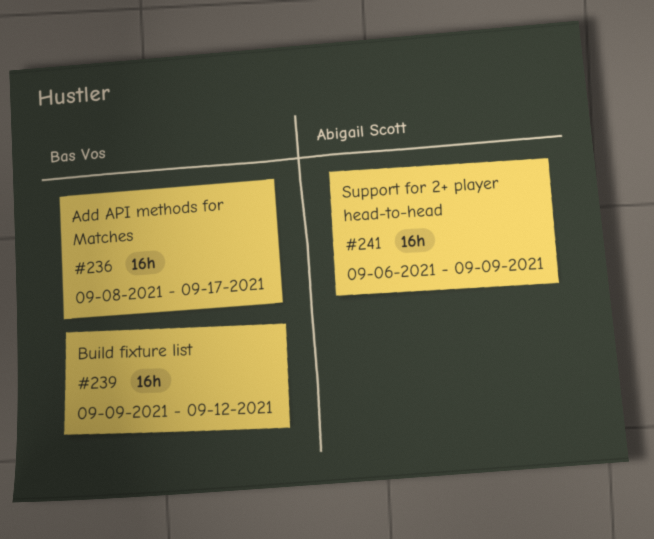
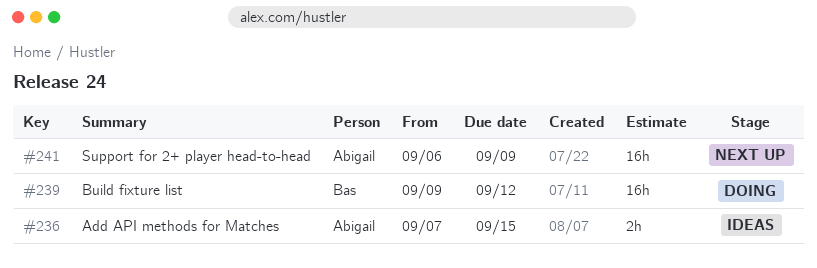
#236, owner: Bas Vos -> Abigail Scott
#236, estimate: 16h -> 2h
#236, start: Sep 8 -> Sep 7
#236, due: Sep 17 -> Sep 15

